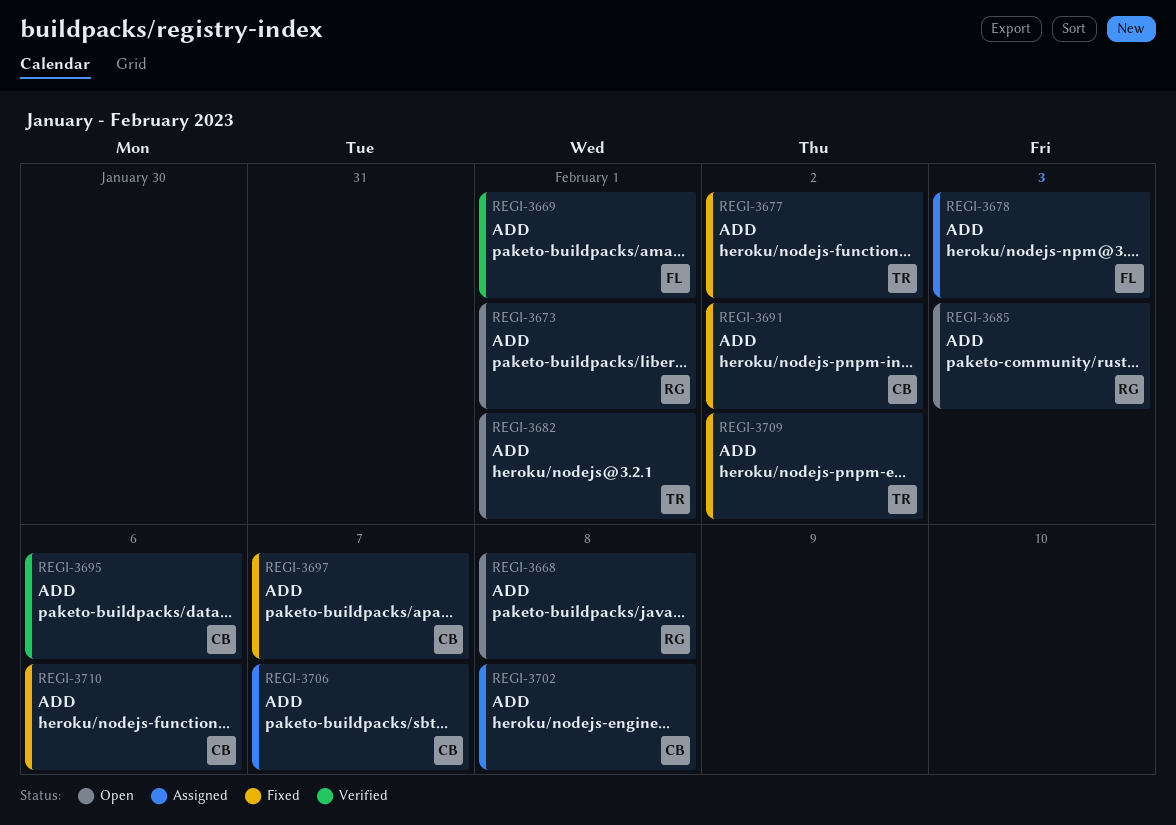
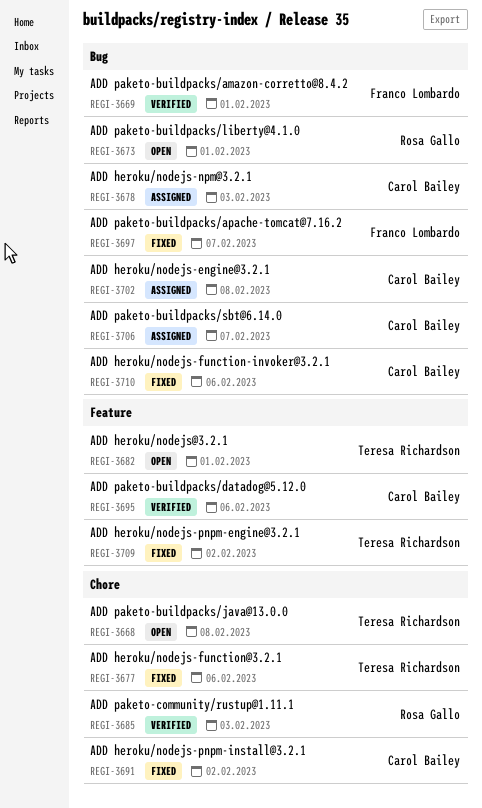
REGI-3668, owner: Rosa Gallo -> Teresa Richardson
REGI-3677, due: Feb 2 -> Feb 6
REGI-3678, owner: Franco Lombardo -> Carol Bailey
REGI-3685, status: Open -> Verified
REGI-3697, owner: Carol Bailey -> Franco Lombardo

